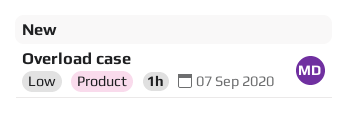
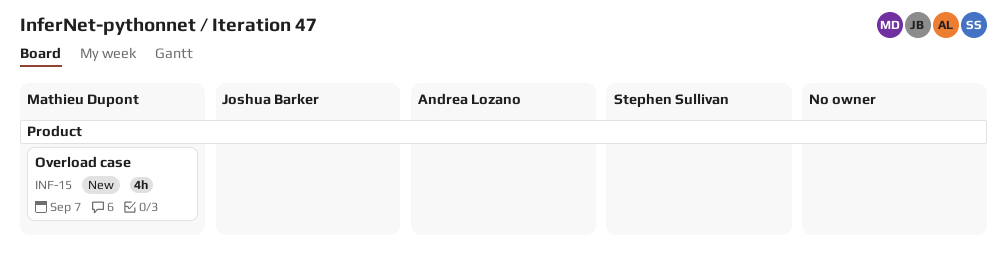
Overload case, estimate: 1h -> 4h

